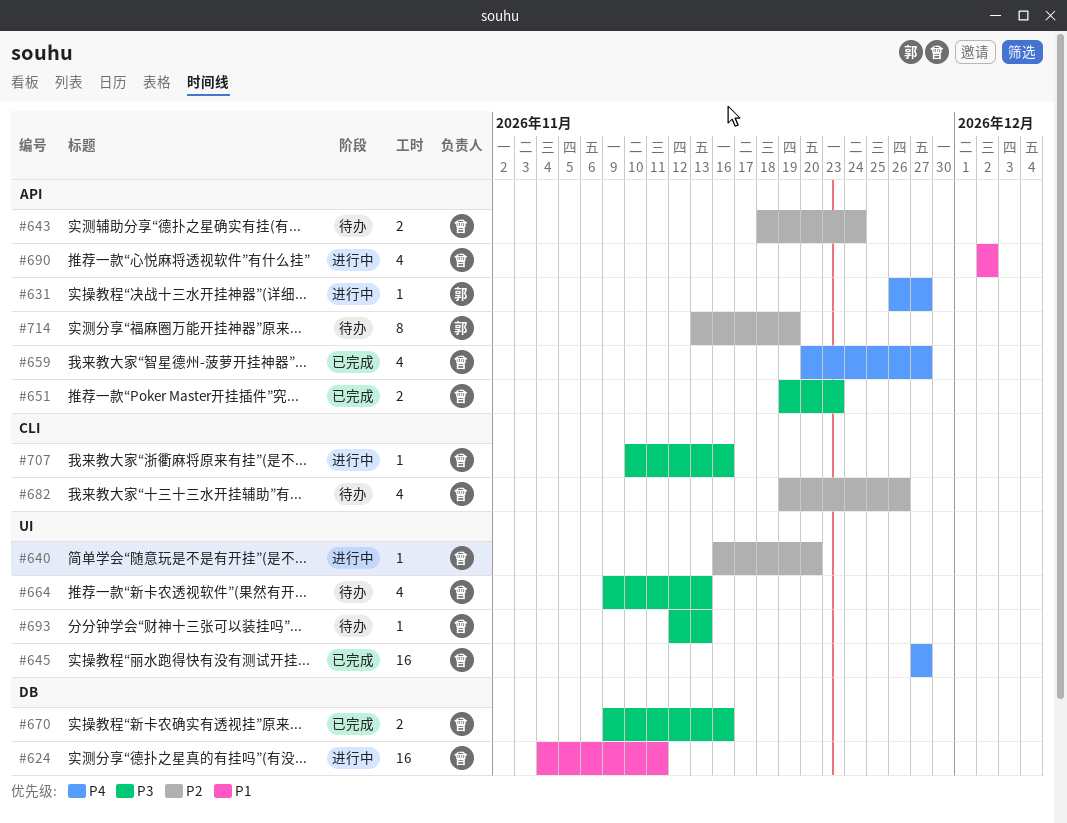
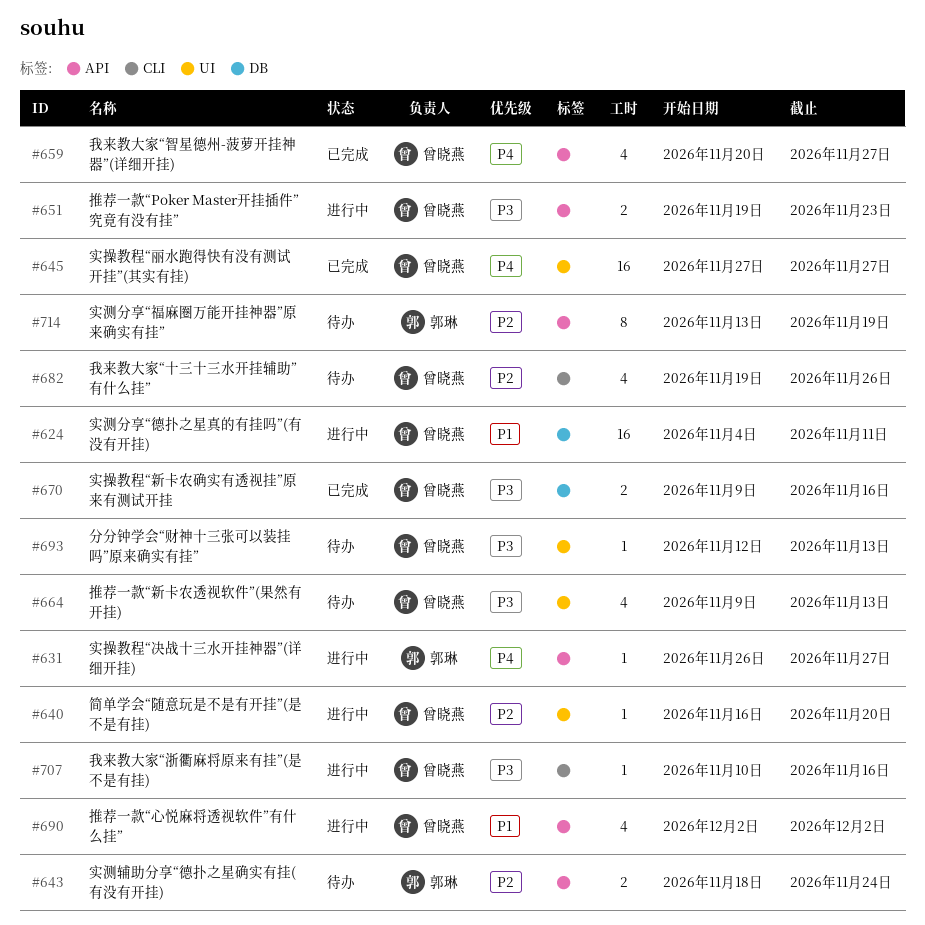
#643, owner: 曾晓燕 -> 郭琳
#651, status: 已完成 -> 进行中

